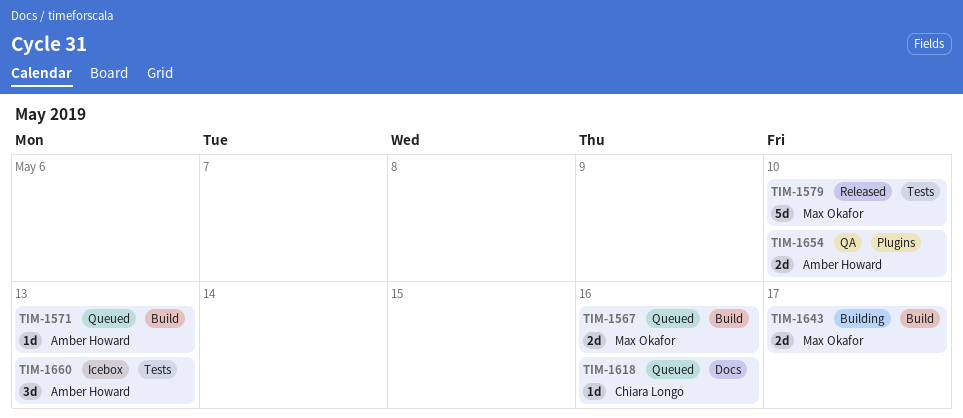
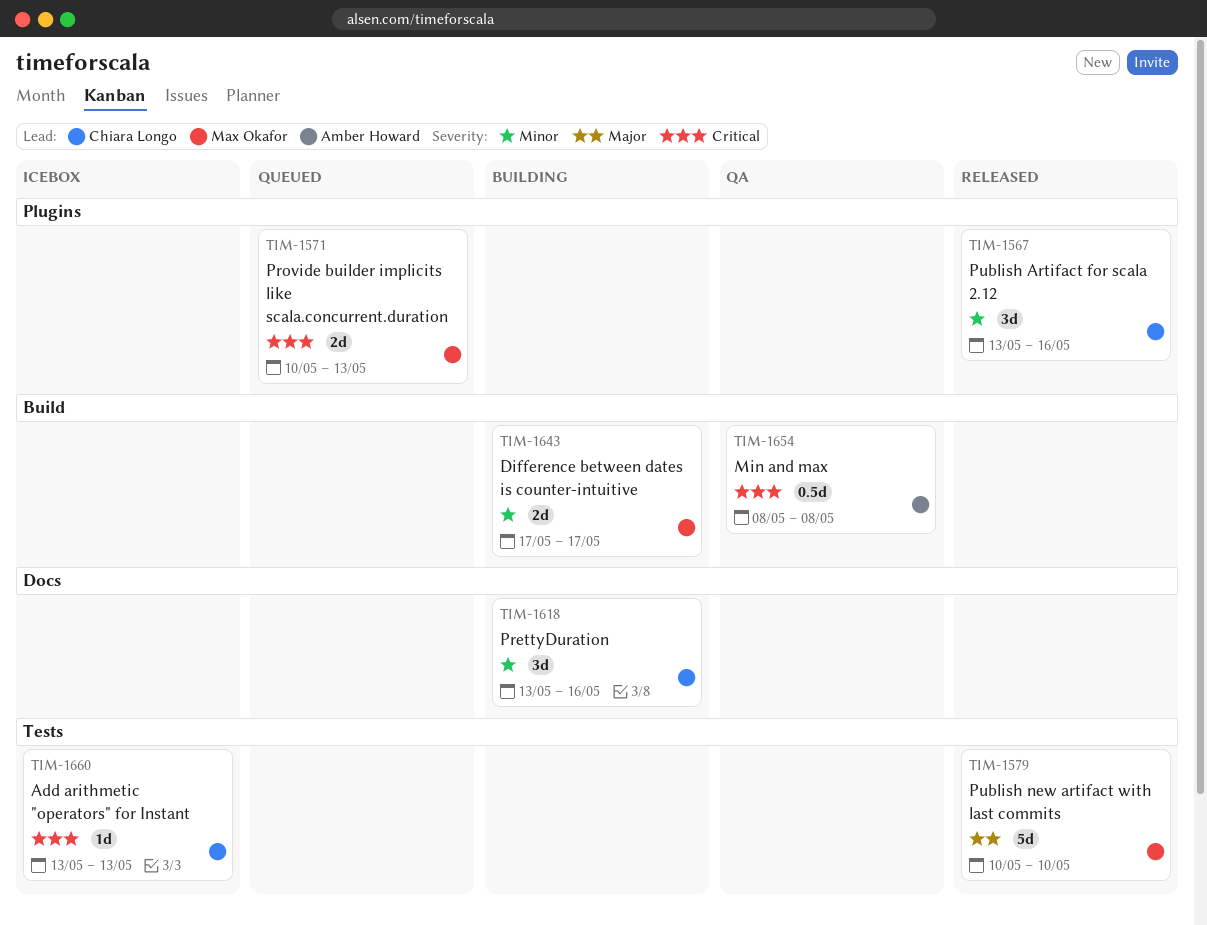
TIM-1567, status: Queued -> Released
TIM-1567, owner: Max Okafor -> Chiara Longo
TIM-1567, label: Build -> Plugins
TIM-1567, estimate: 2d -> 3d
TIM-1571, owner: Amber Howard -> Max Okafor
TIM-1571, label: Build -> Plugins
TIM-1571, estimate: 1d -> 2d
TIM-1618, status: Queued -> Building
TIM-1618, estimate: 1d -> 3d
TIM-1654, label: Plugins -> Build
TIM-1654, estimate: 2d -> 0.5d
TIM-1654, due: May 10 -> May 8
TIM-1660, owner: Amber Howard -> Chiara Longo
TIM-1660, estimate: 3d -> 1d

